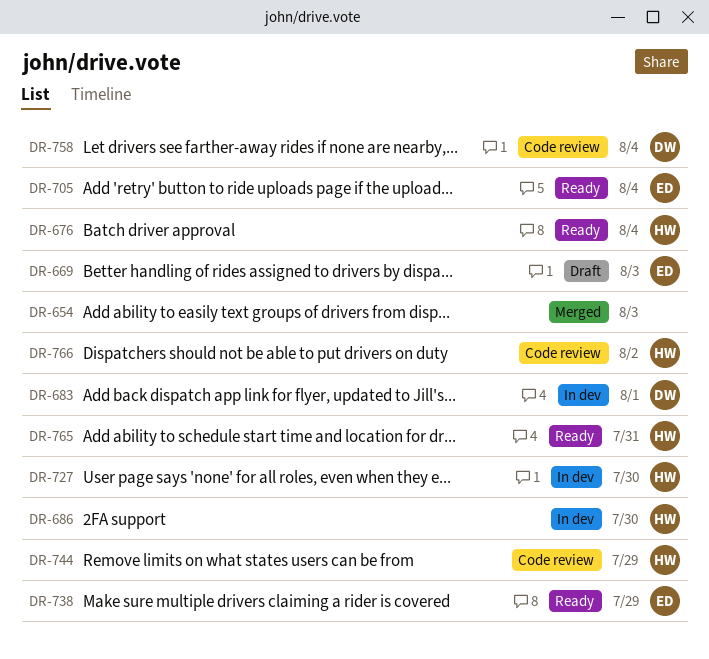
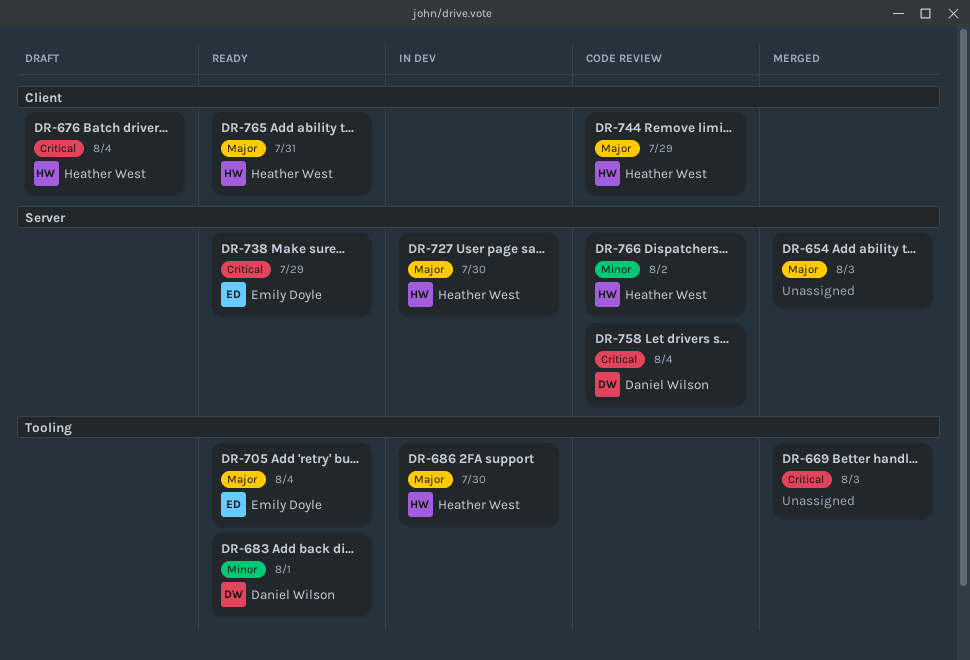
DR-669, status: Draft -> Merged
DR-669, owner: Emily Doyle -> none
DR-676, status: Ready -> Draft
DR-683, status: In dev -> Ready

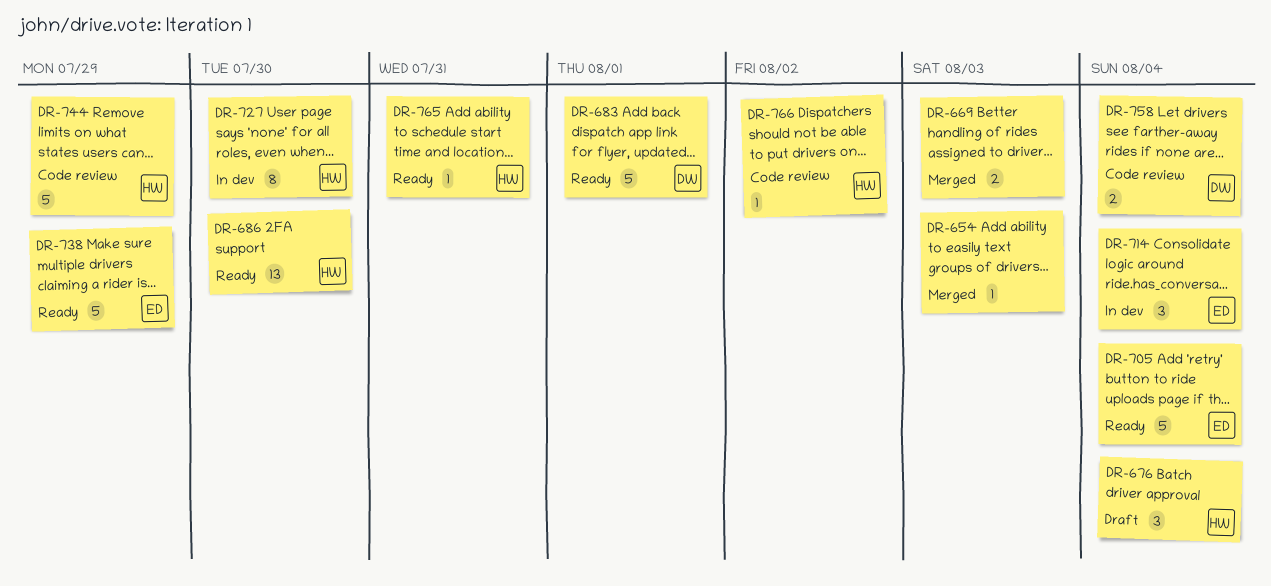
DR-686, status: In dev -> Ready
DR-714: none -> present

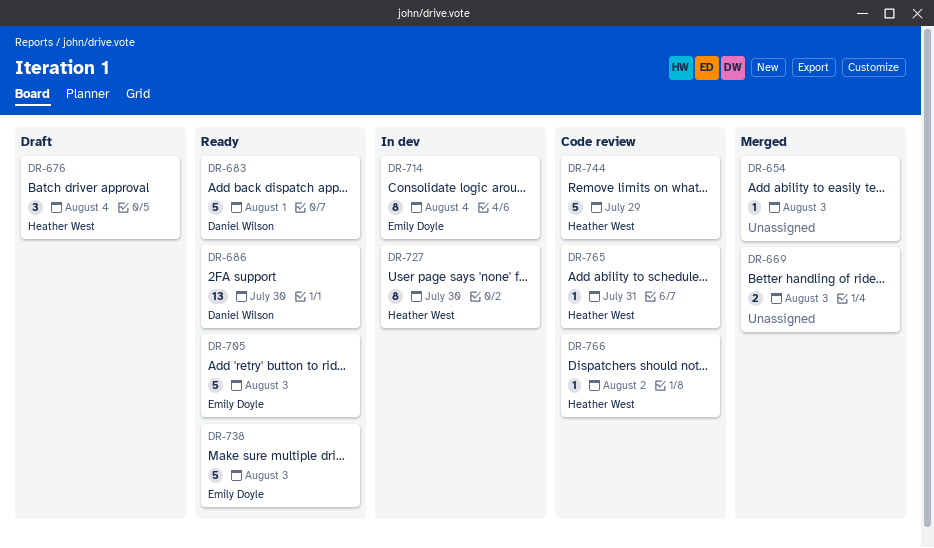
DR-686, owner: Heather West -> Daniel Wilson
DR-705, due: Aug 4 -> Aug 3
DR-714, estimate: 3 -> 8
DR-738, due: Jul 29 -> Aug 3
DR-758: present -> none
DR-765, status: Ready -> Code review

